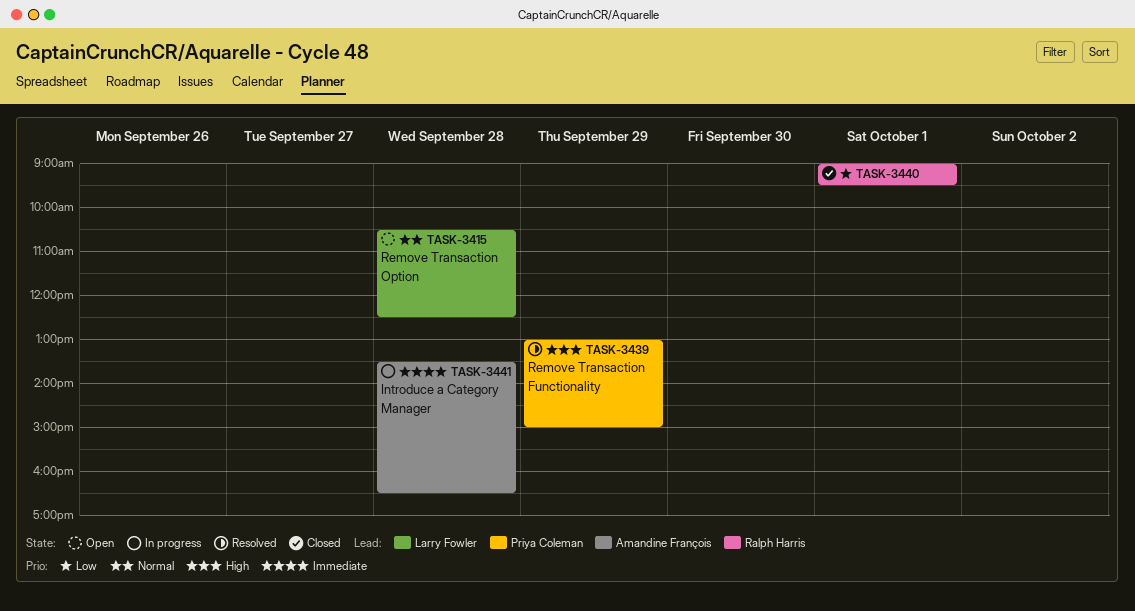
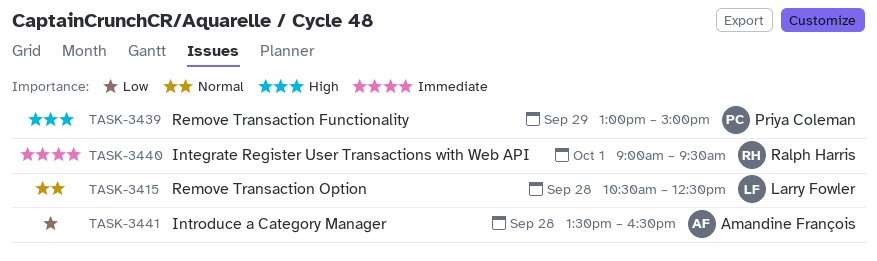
TASK-3440, priority: Low -> Immediate
TASK-3441, priority: Immediate -> Low

